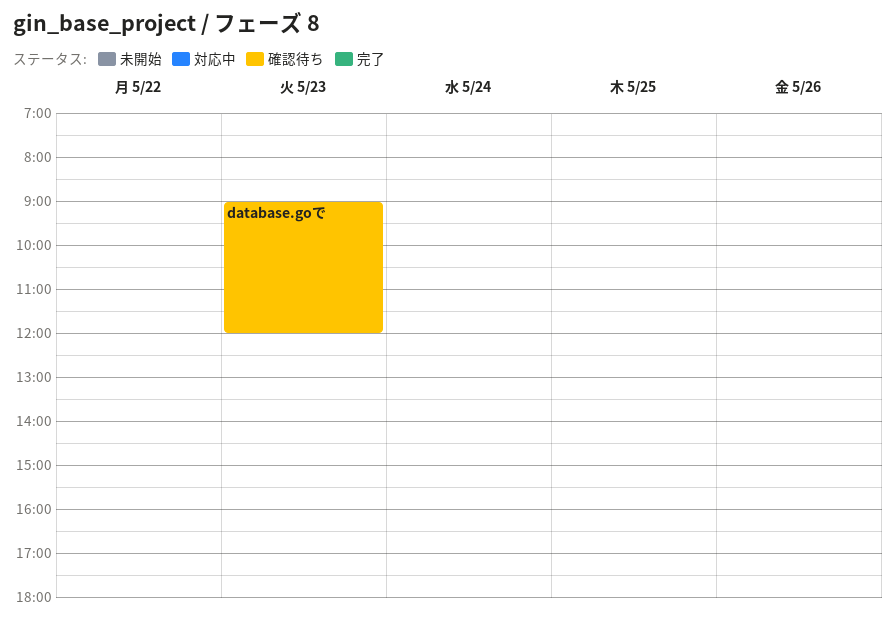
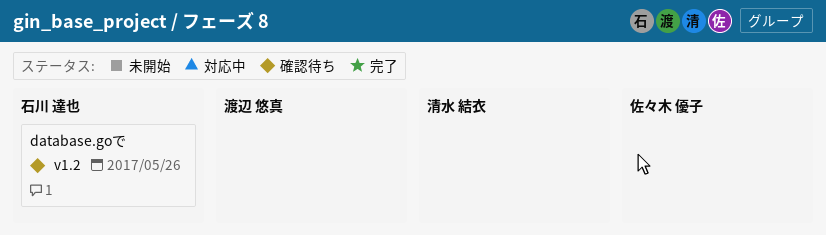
database.goで, day: May 23 -> May 26

